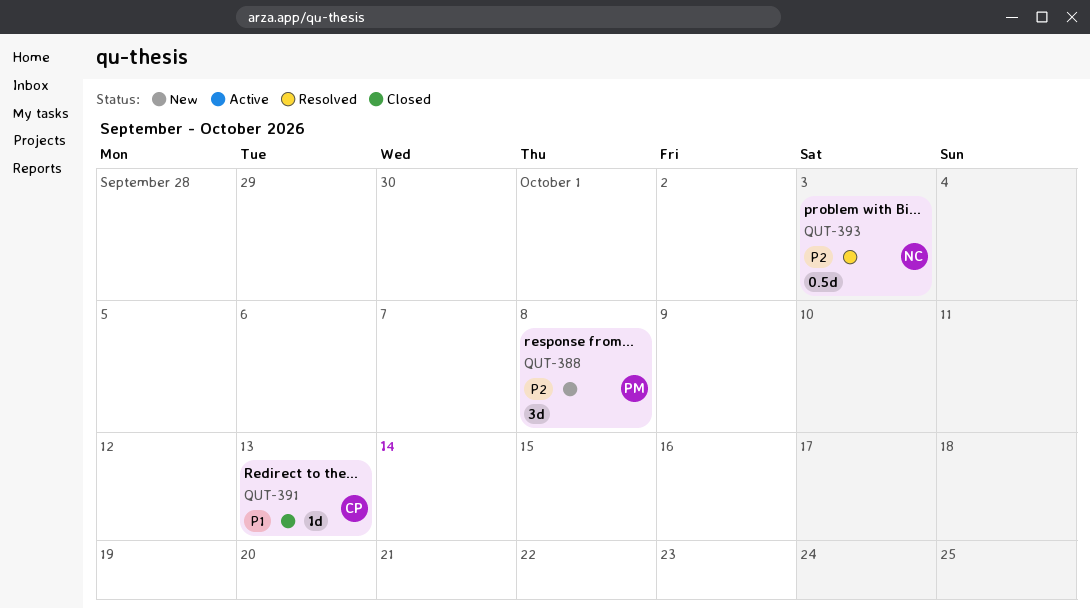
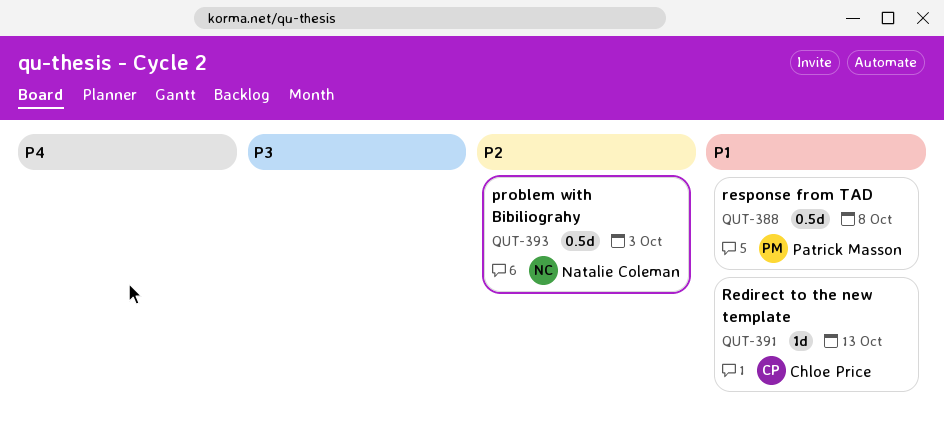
QUT-388, priority: P2 -> P1
QUT-388, estimate: 3d -> 0.5d

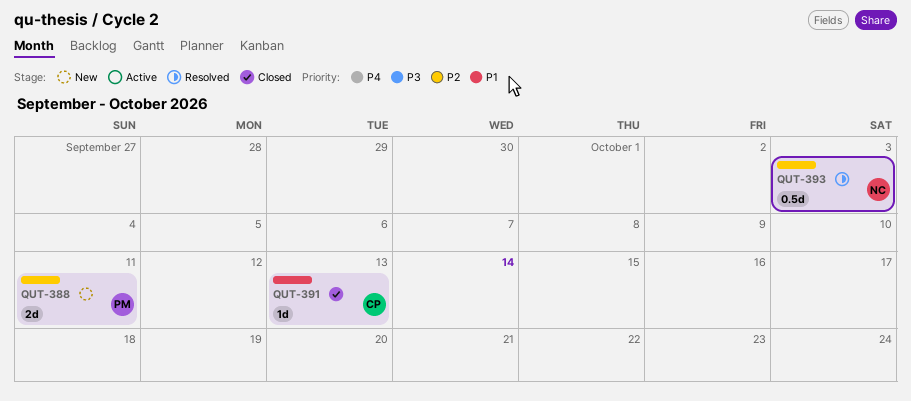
QUT-388, priority: P1 -> P2
QUT-388, estimate: 0.5d -> 2d
QUT-388, due: Oct 8 -> Oct 11

